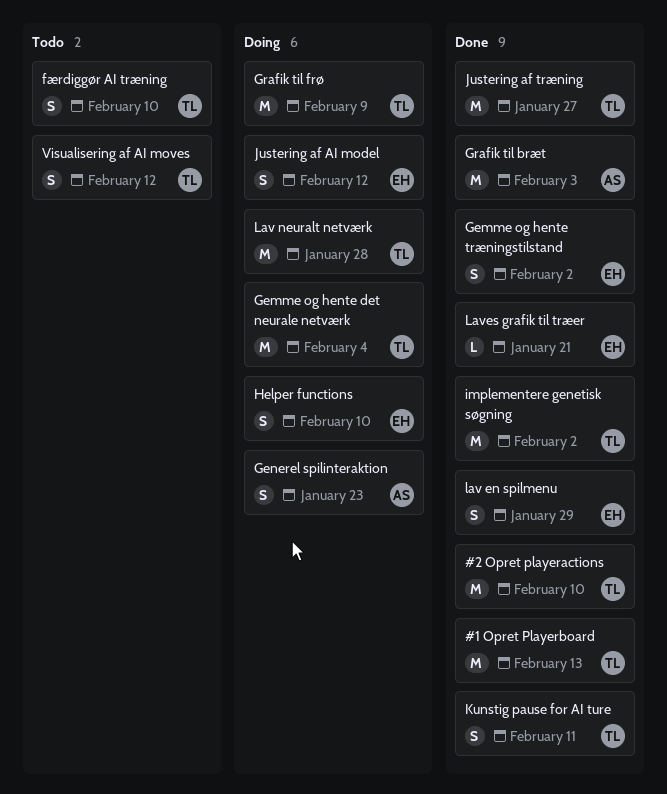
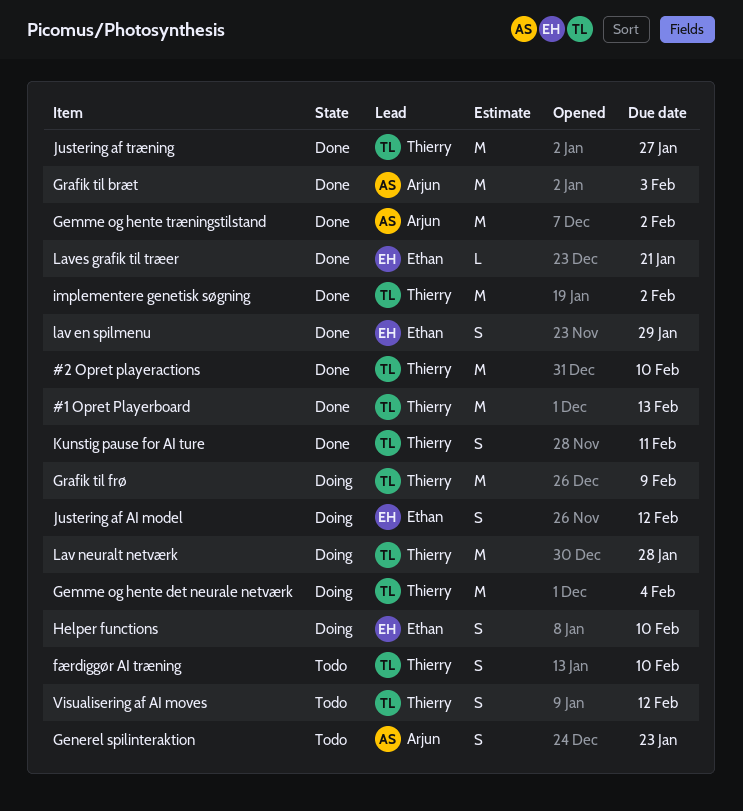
Gemme og hente træningstilstand, owner: Ethan -> Arjun
Gemme og hente træningstilstand, estimate: S -> M
Generel spilinteraktion, status: Doing -> Todo

